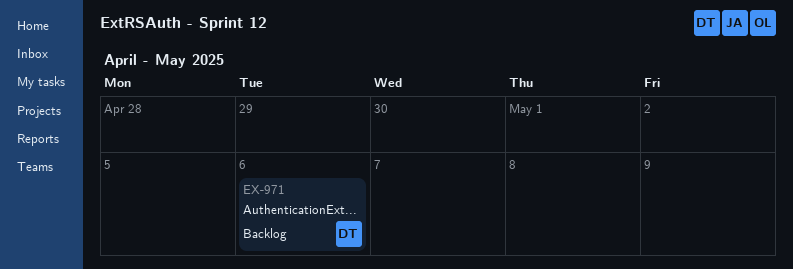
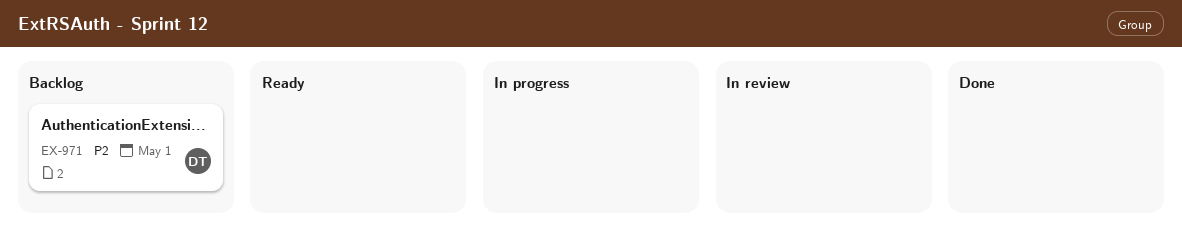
EX-971, due: May 6 -> May 1

